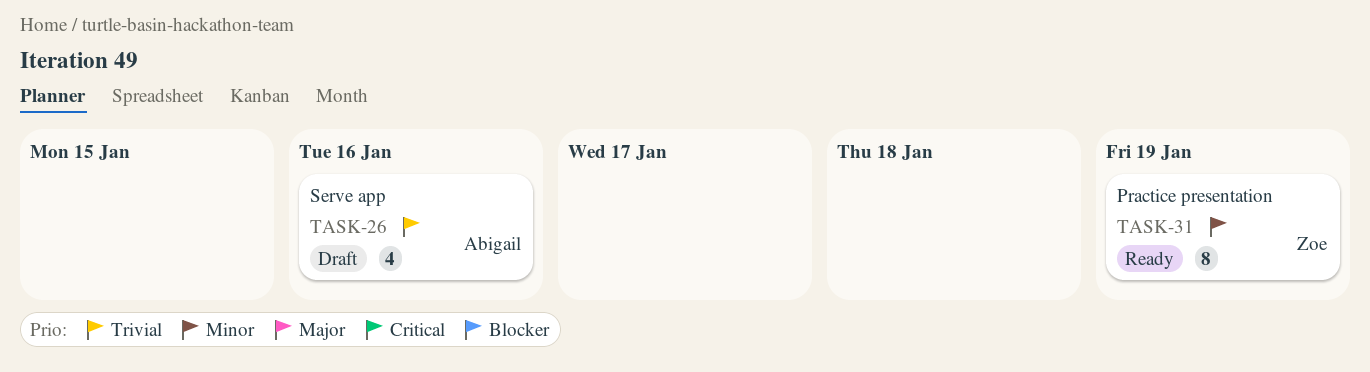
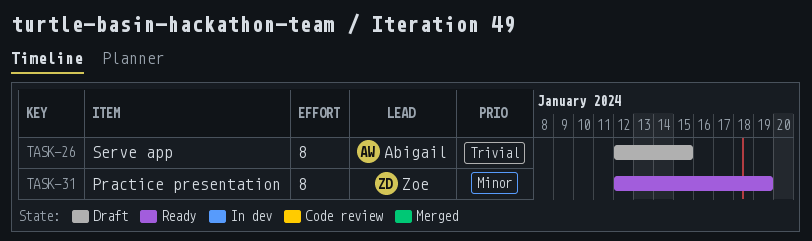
TASK-26, estimate: 4 -> 8
TASK-26, due: Jan 16 -> Jan 15

